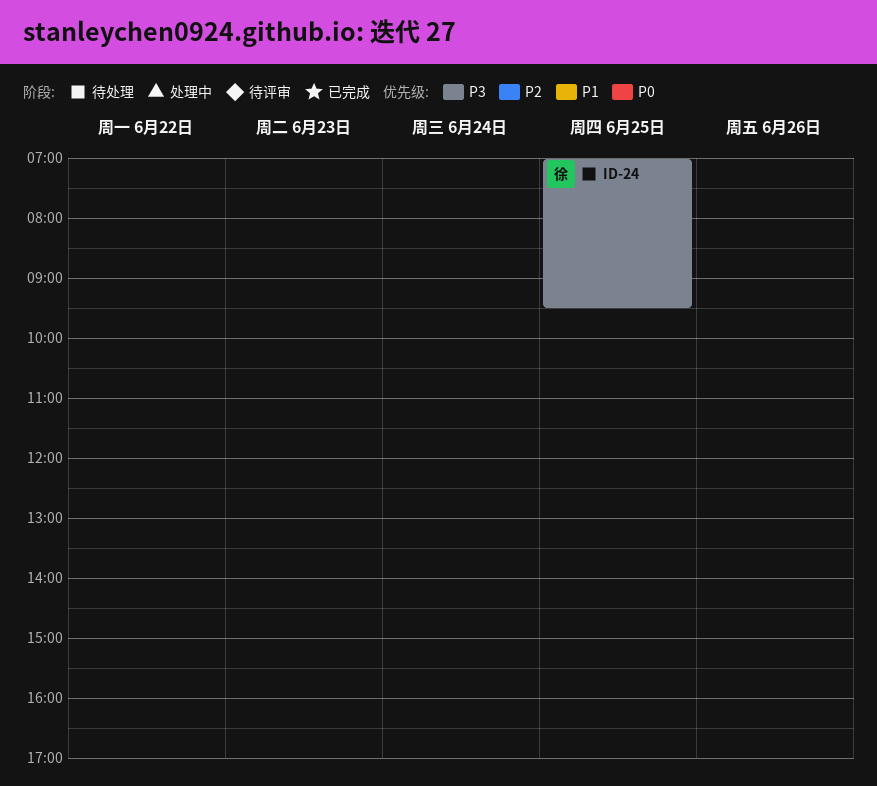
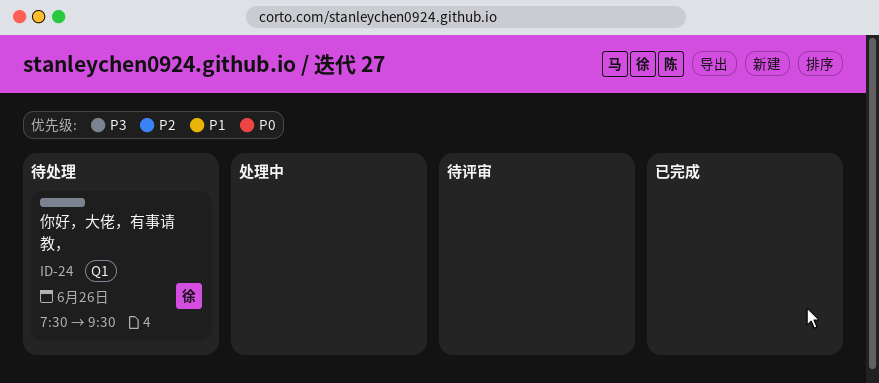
ID-24, day: Jun 25 -> Jun 26
ID-24, begins: 07:00 -> 07:30

